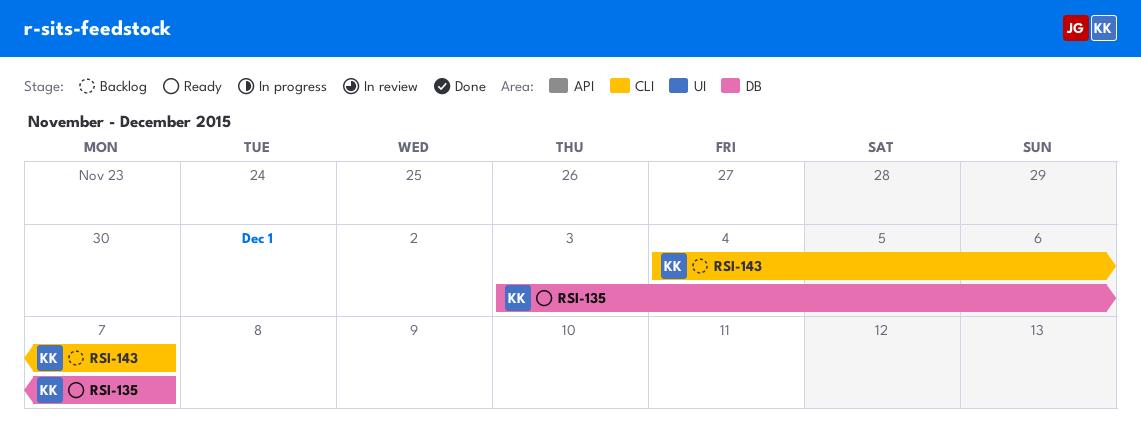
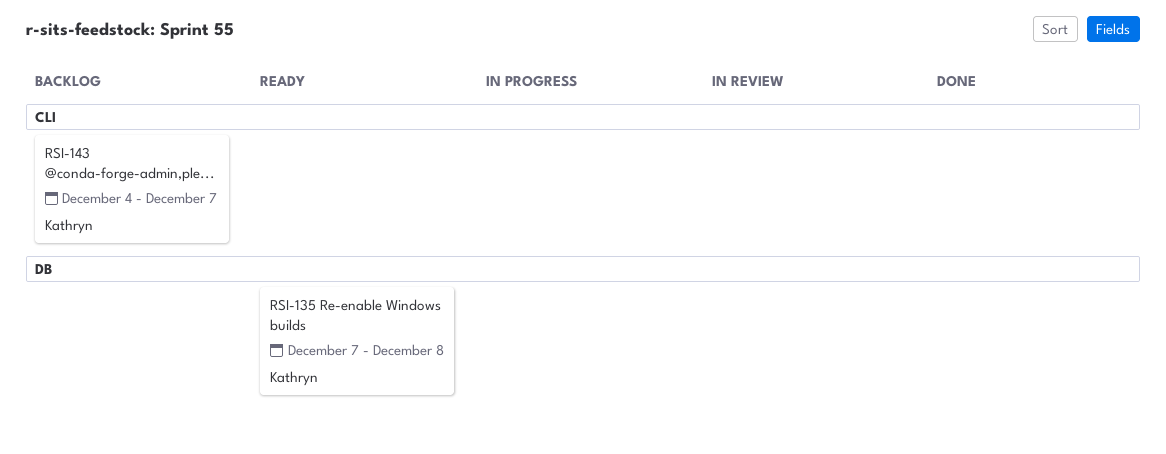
RSI-135, start: Dec 3 -> Dec 7
RSI-135, due: Dec 7 -> Dec 8

